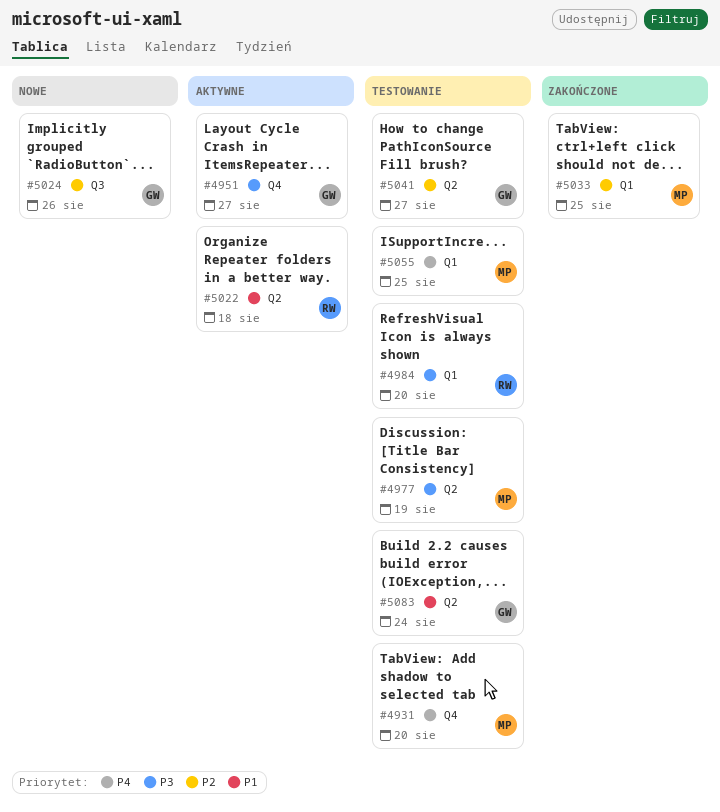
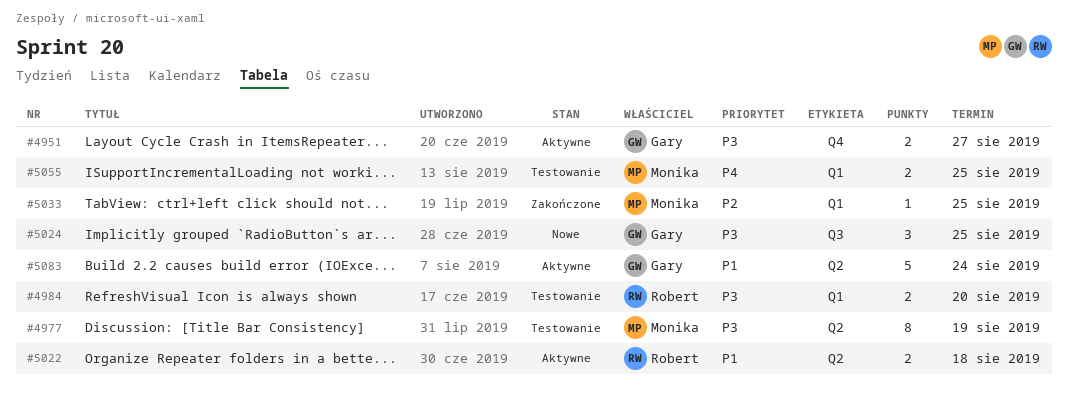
#4931: present -> none
#5024, priority: P2 -> P3
#5024, due: Aug 26 -> Aug 25
#5041: present -> none
#5083, status: Testowanie -> Aktywne

